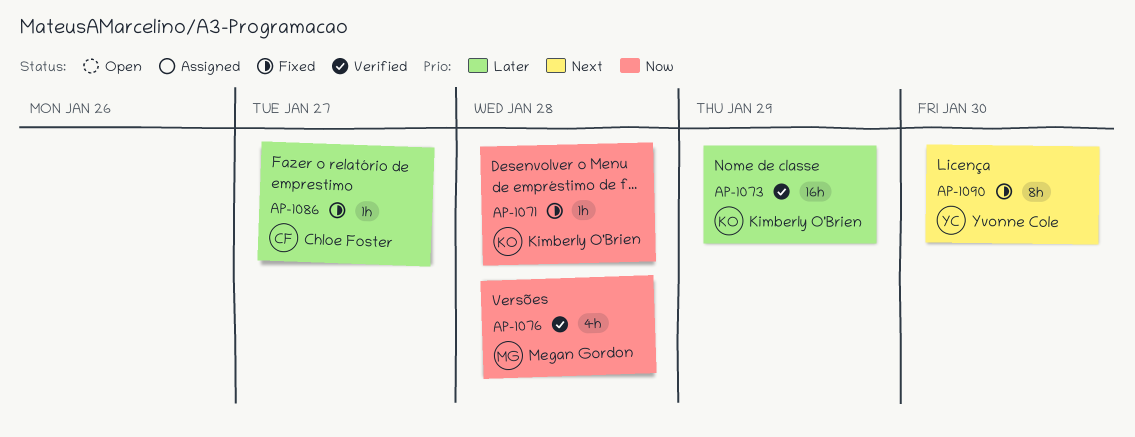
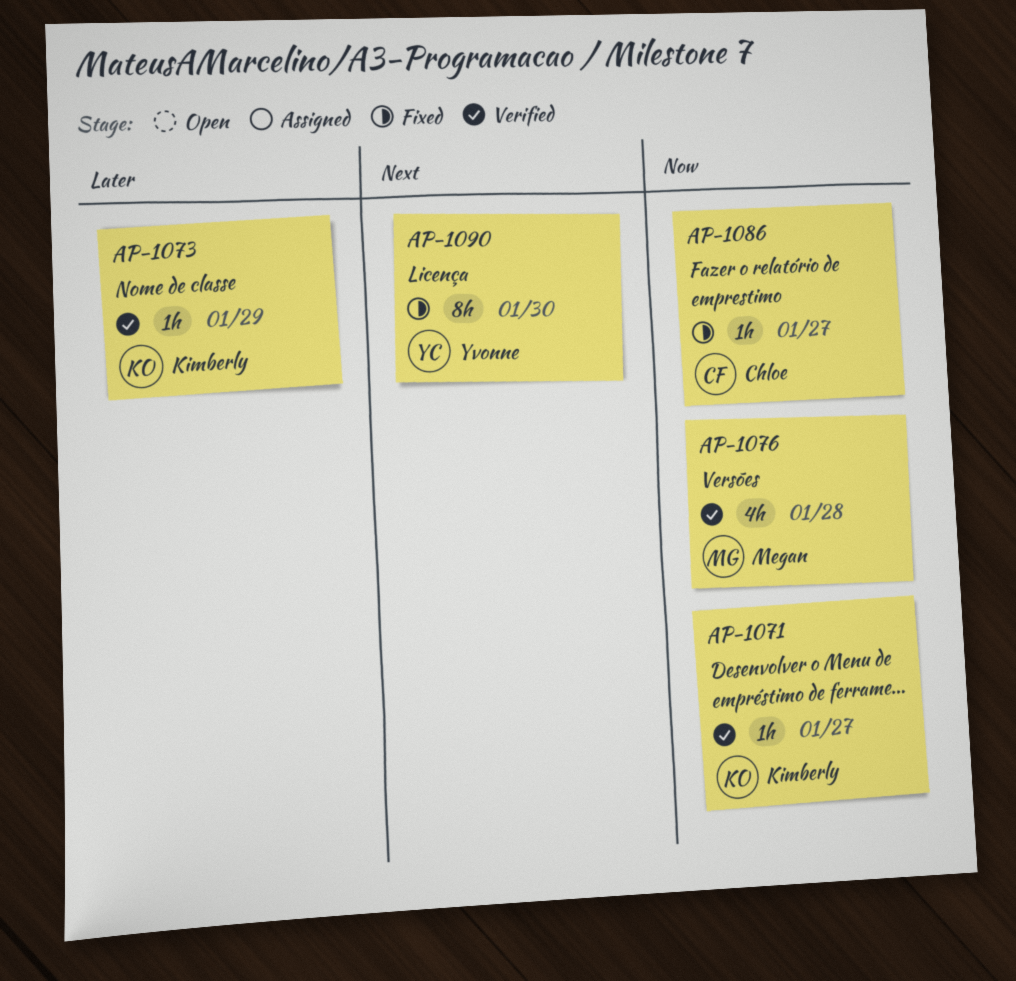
AP-1071, status: Fixed -> Verified
AP-1071, due: Jan 28 -> Jan 27
AP-1073, estimate: 16h -> 1h
AP-1086, priority: Later -> Now

